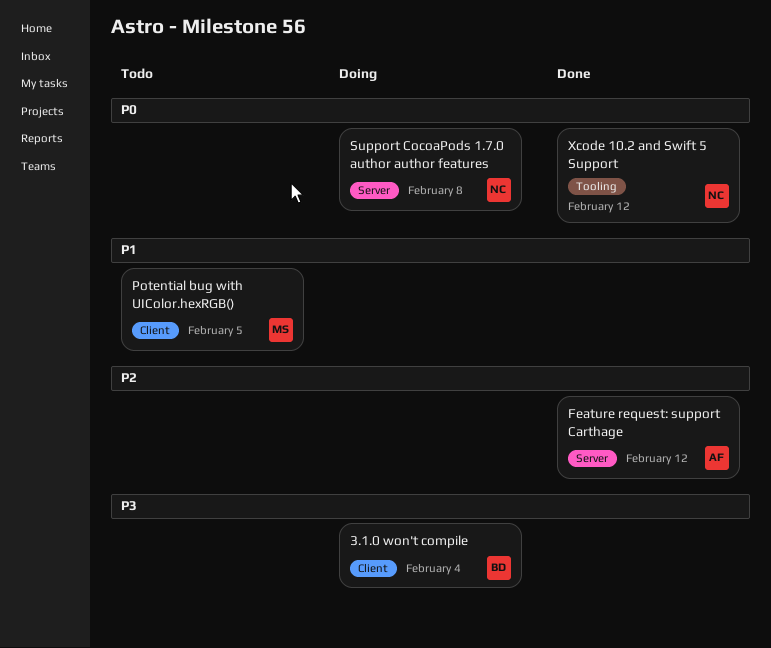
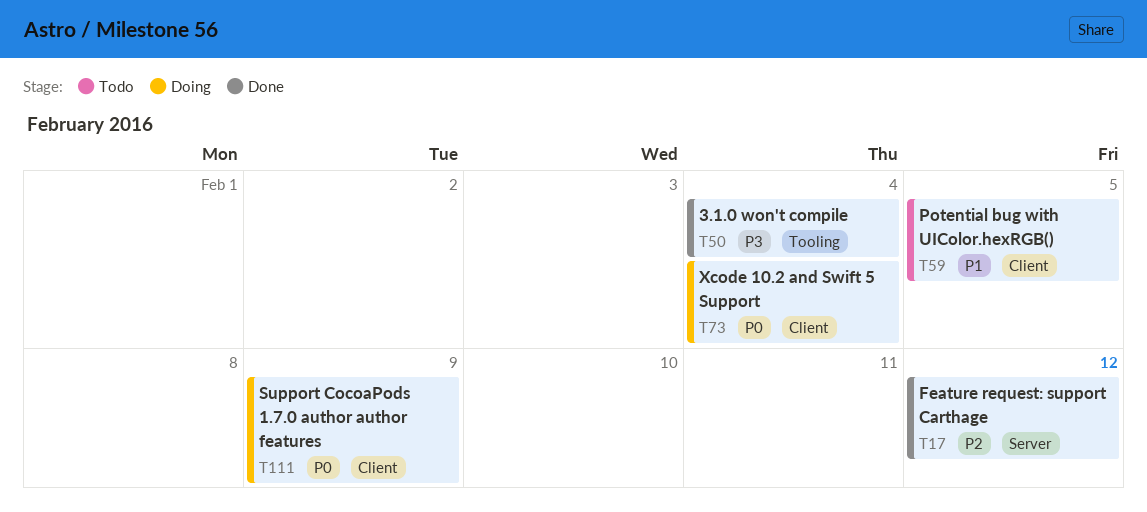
3.1.0 won't compile, status: Doing -> Done
3.1.0 won't compile, label: Client -> Tooling
Support CocoaPods 1.7.0 author author features, label: Server -> Client
Support CocoaPods 1.7.0 author author features, due: Feb 8 -> Feb 9
Xcode 10.2 and Swift 5 Support, status: Done -> Doing
Xcode 10.2 and Swift 5 Support, label: Tooling -> Client
Xcode 10.2 and Swift 5 Support, due: Feb 12 -> Feb 4

